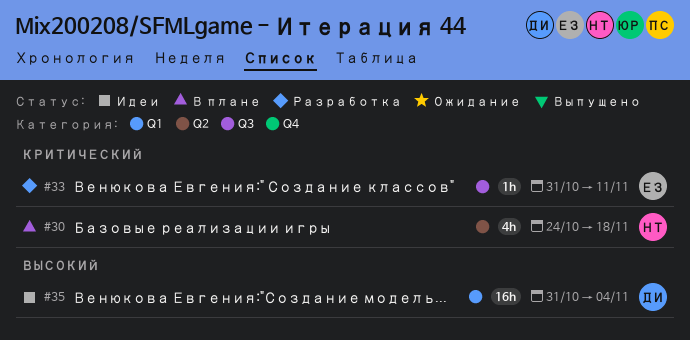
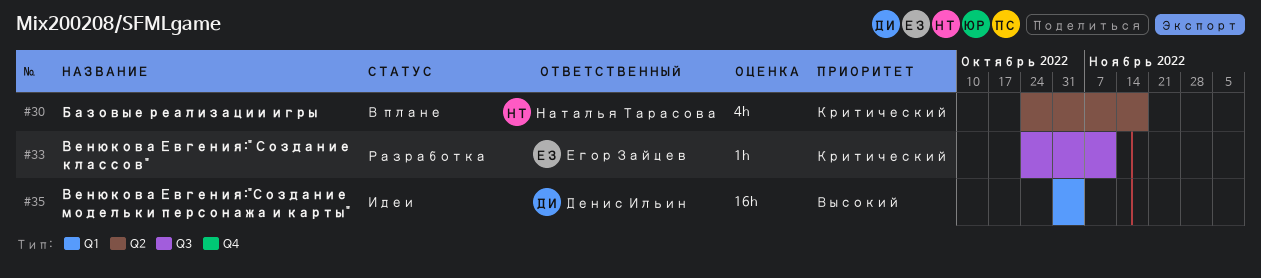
#33, start: Oct 31 -> Oct 24

